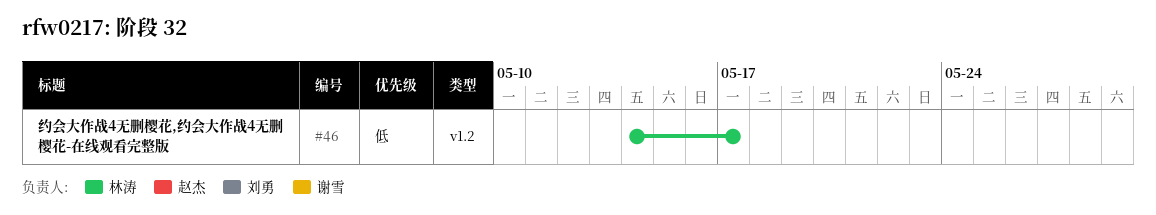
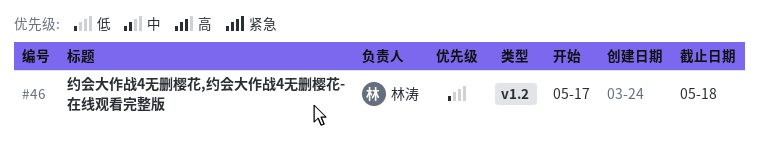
#46, start: May 14 -> May 17
#46, due: May 17 -> May 18

